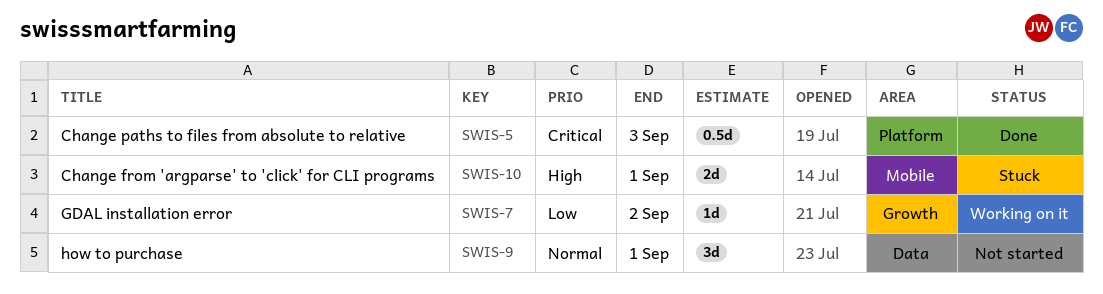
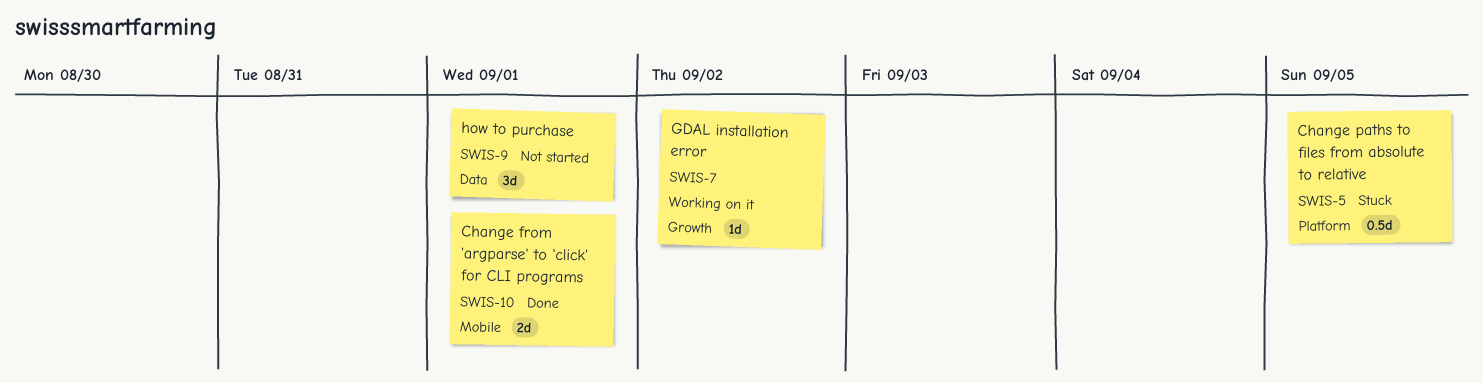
SWIS-5, status: Done -> Stuck
SWIS-5, due: Sep 3 -> Sep 5
SWIS-10, status: Stuck -> Done

